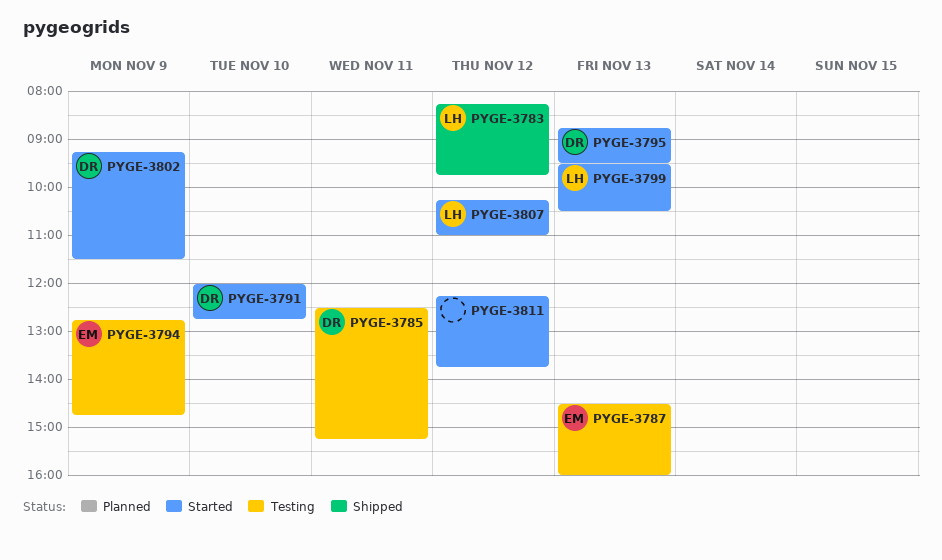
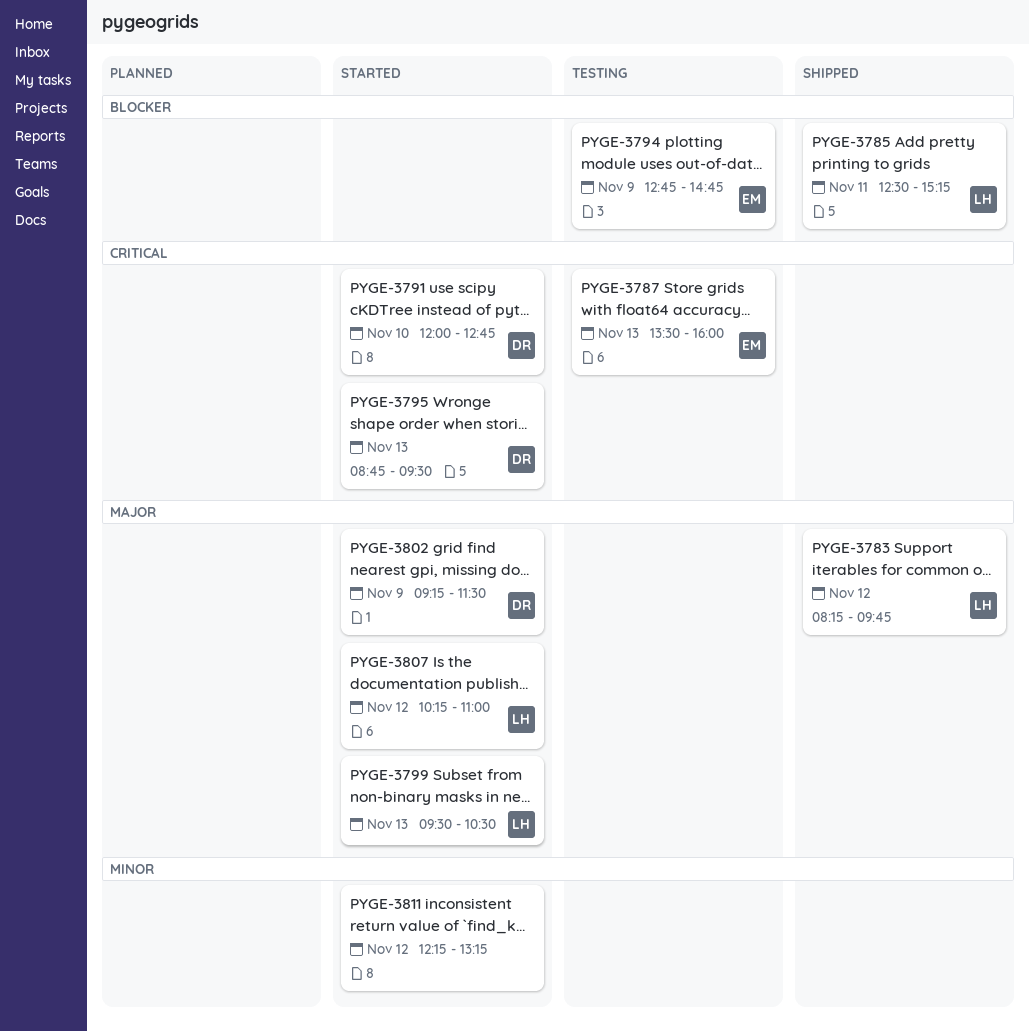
PYGE-3785, status: Testing -> Shipped
PYGE-3785, owner: DR -> LH
PYGE-3787, begins: 14:30 -> 13:30
PYGE-3811, ends: 13:45 -> 13:15

